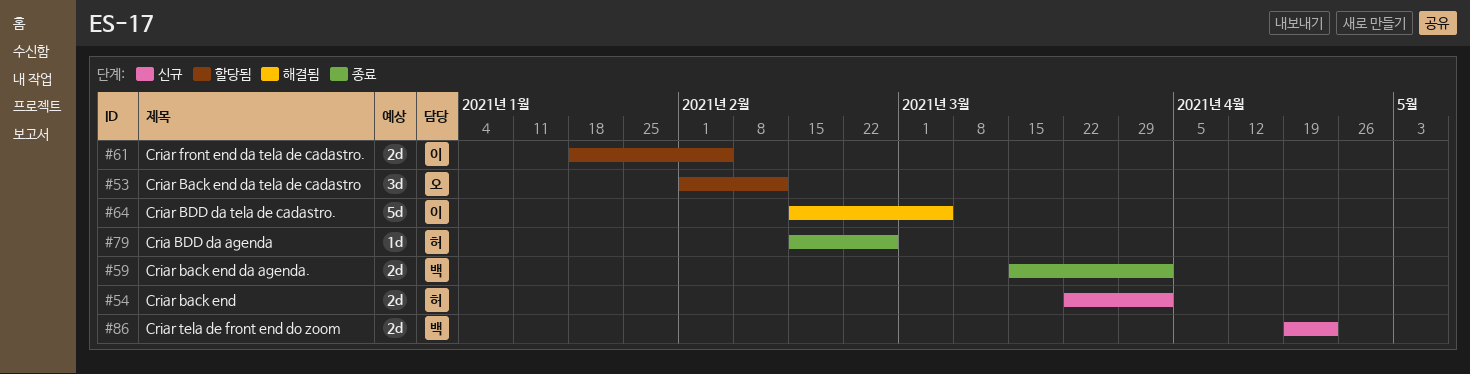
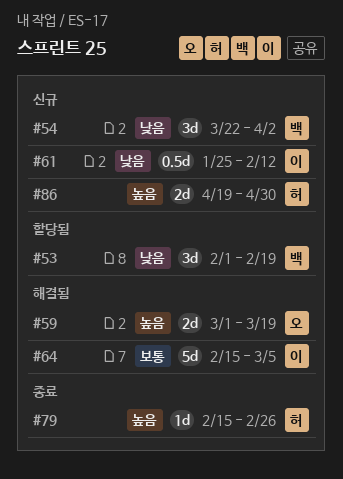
#53, owner: 오 -> 백
#53, due: Feb 12 -> Feb 19
#54, owner: 허 -> 백
#54, estimate: 2d -> 3d
#59, status: 종료 -> 해결됨
#59, owner: 백 -> 오
#59, start: Mar 15 -> Mar 1
#59, due: Apr 2 -> Mar 19
#61, status: 할당됨 -> 신규
#61, estimate: 2d -> 0.5d
#61, start: Jan 18 -> Jan 25
#61, due: Feb 5 -> Feb 12
#86, owner: 백 -> 허
#86, due: Apr 23 -> Apr 30

